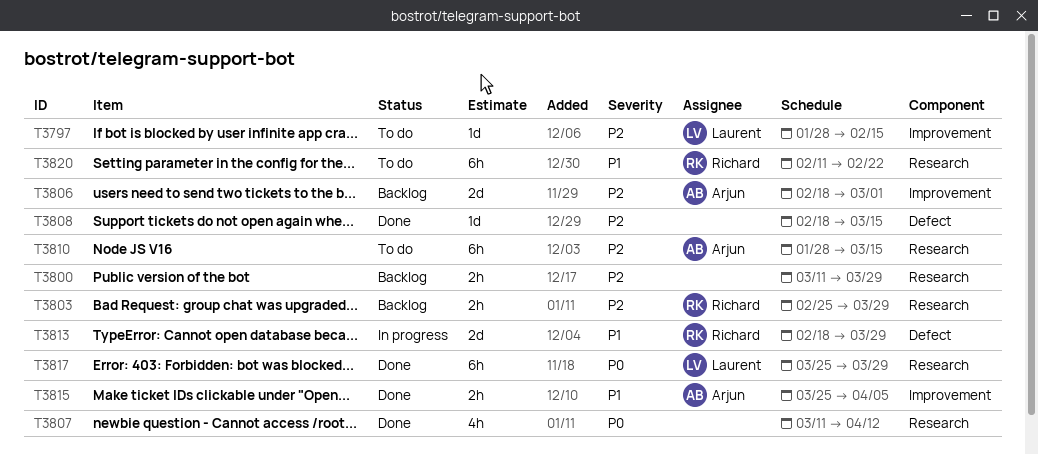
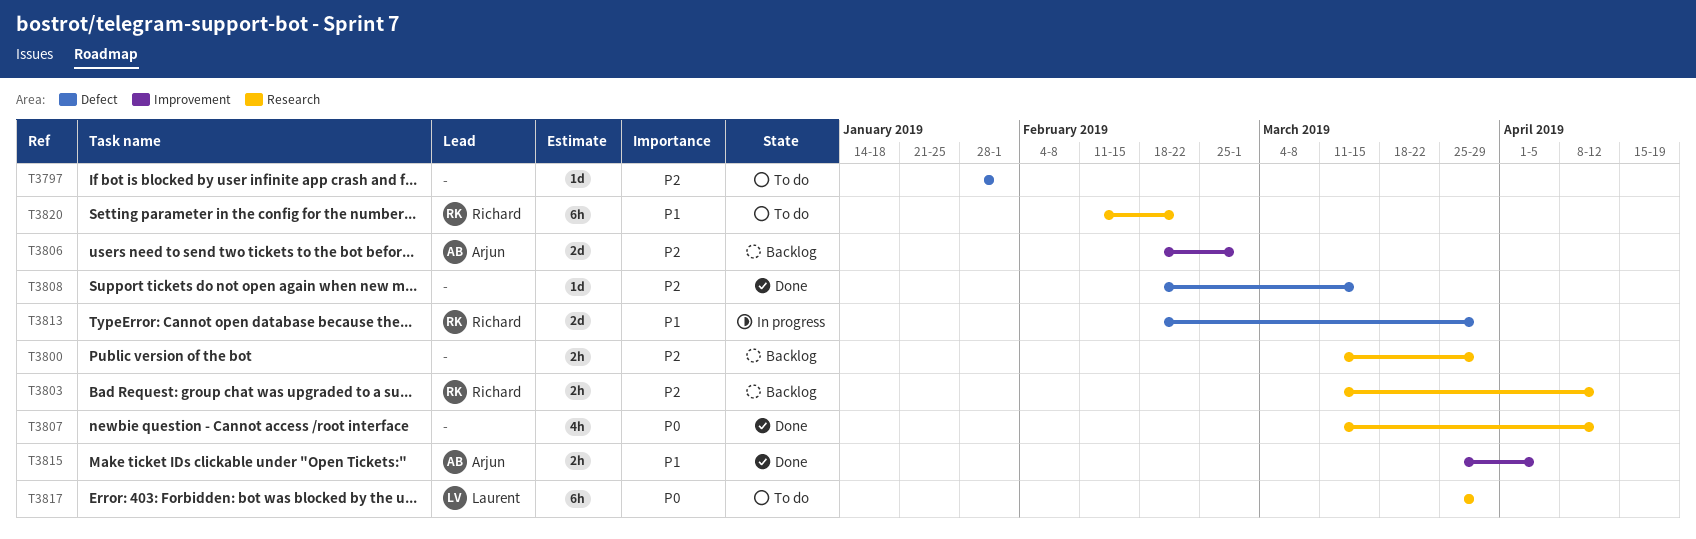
T3797, owner: Laurent -> none
T3797, label: Improvement -> Defect
T3797, due: Feb 15 -> Feb 1
T3803, start: Feb 25 -> Mar 11
T3803, due: Mar 29 -> Apr 12
T3810: present -> none
T3817, status: Done -> To do

